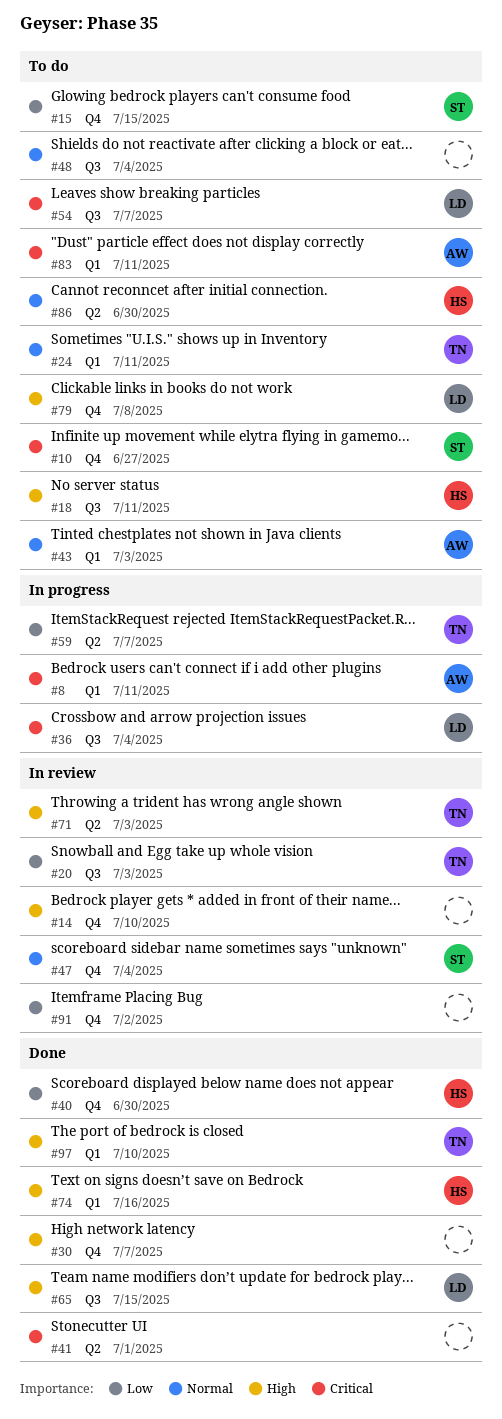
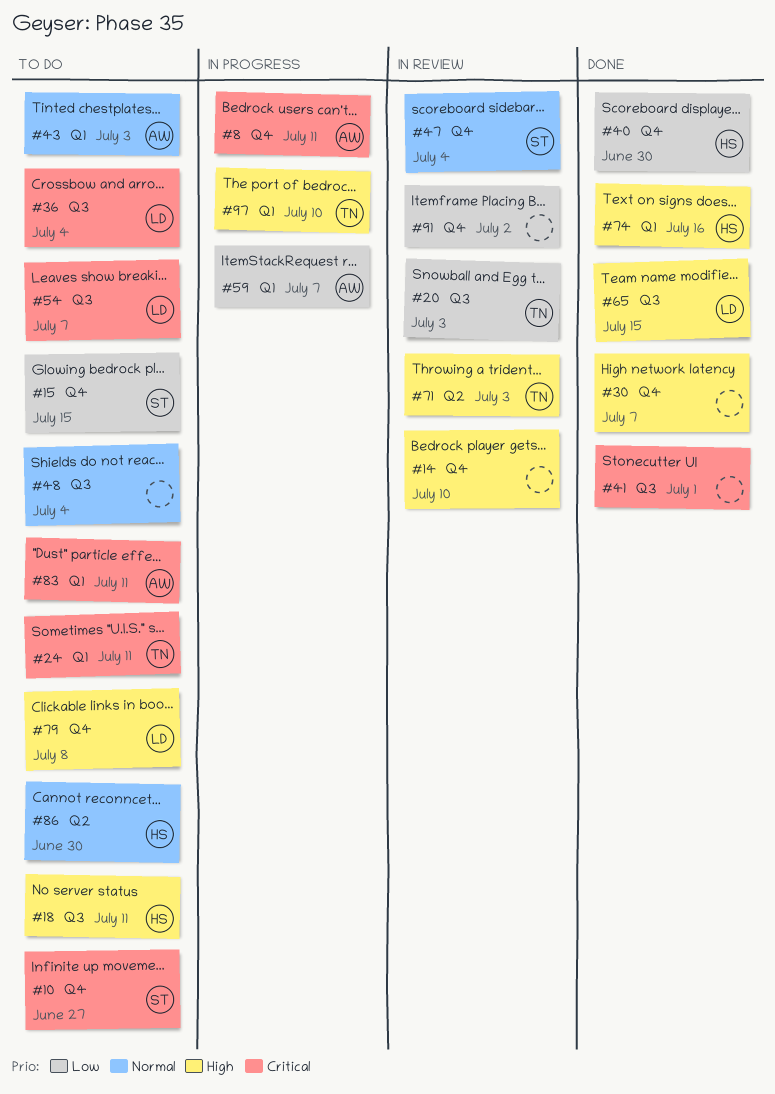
#8, label: Q1 -> Q4
#24, priority: Normal -> Critical
#36, status: In progress -> To do
#41, label: Q2 -> Q3
#59, owner: TN -> AW
#59, label: Q2 -> Q1
#97, status: Done -> In progress

